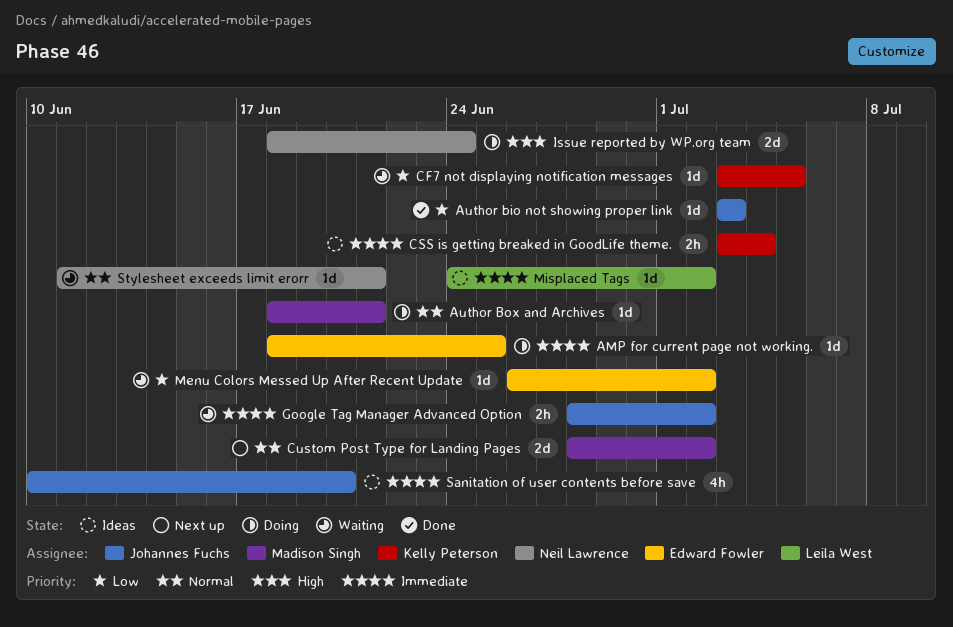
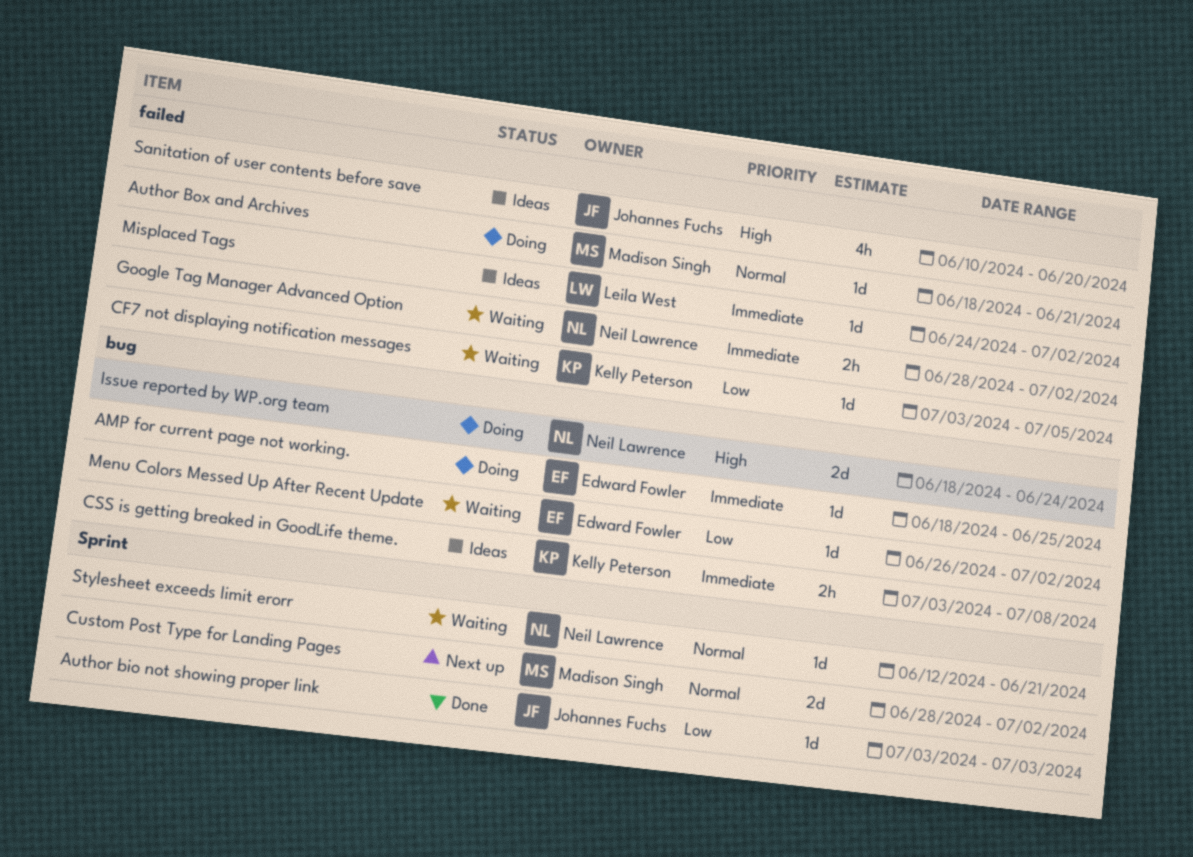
CSS is getting breaked in GoodLife theme., due: Jul 4 -> Jul 8
Google Tag Manager Advanced Option, owner: Johannes Fuchs -> Neil Lawrence
Sanitation of user contents before save, priority: Immediate -> High
Stylesheet exceeds limit erorr, start: Jun 11 -> Jun 12

